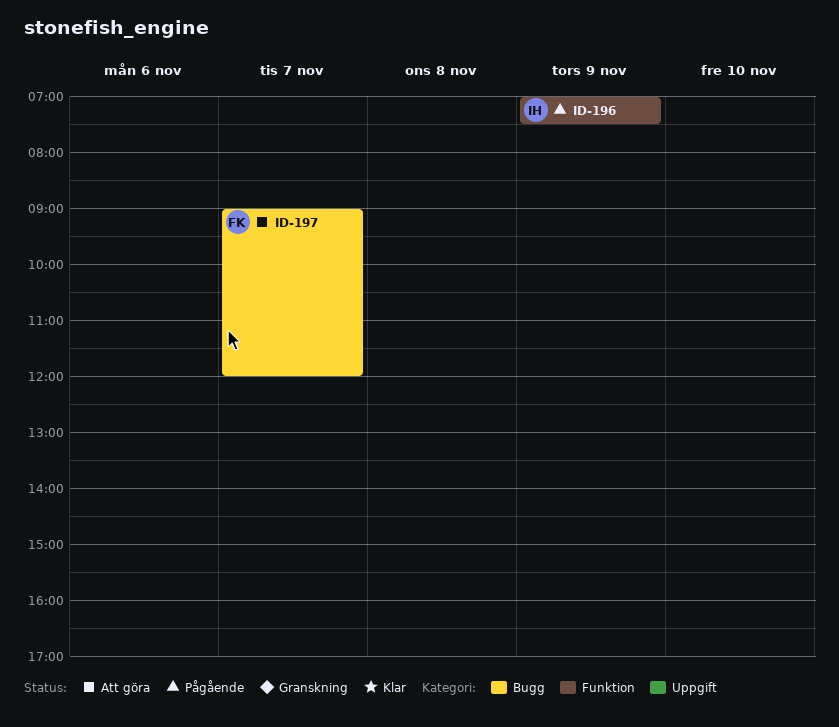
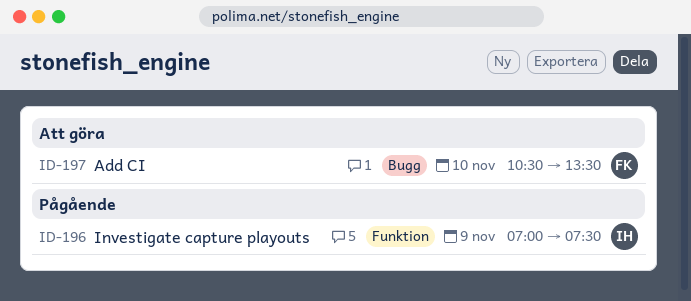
ID-197, day: Nov 7 -> Nov 10
ID-197, begins: 09:00 -> 10:30
ID-197, ends: 12:00 -> 13:30

